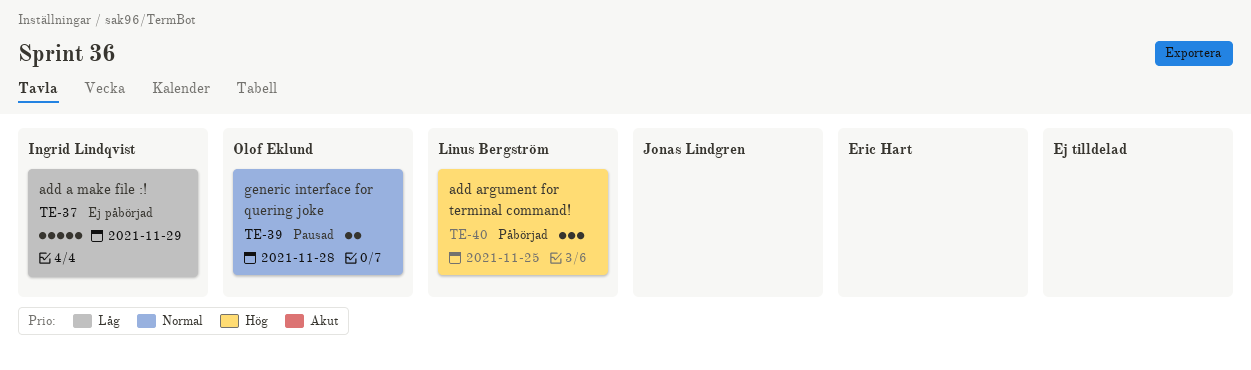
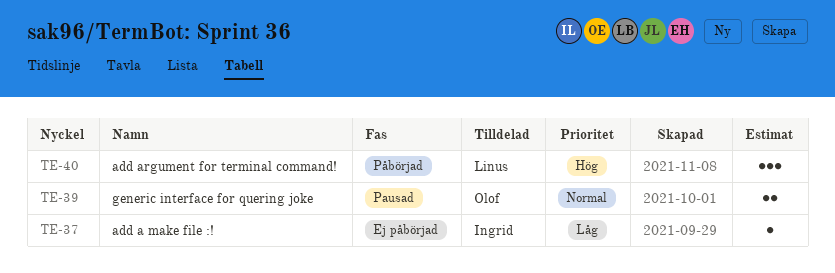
TE-37, estimate: 5 -> 1

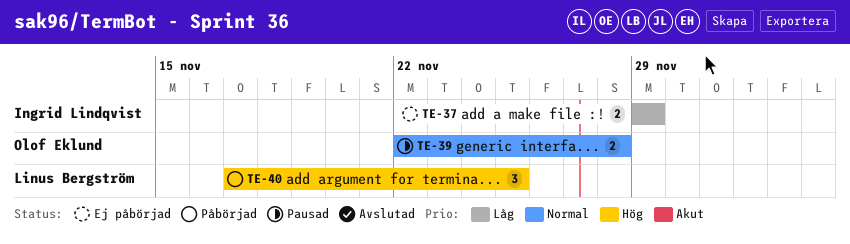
TE-37, estimate: 1 -> 2

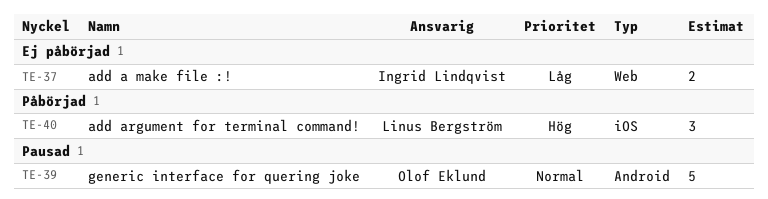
TE-39, estimate: 2 -> 5

